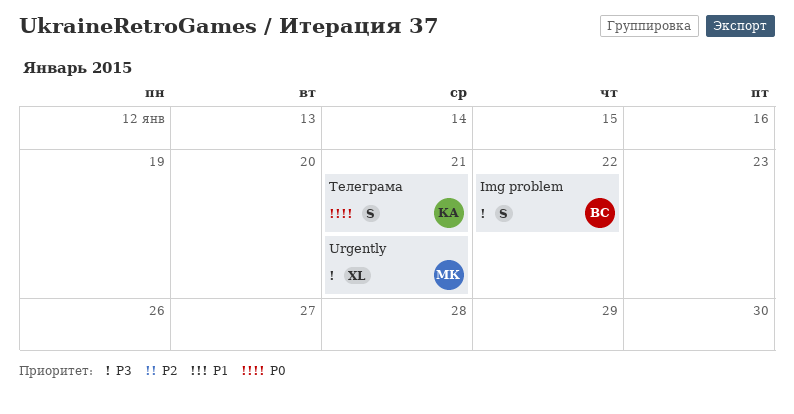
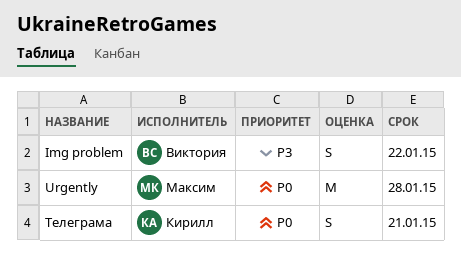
Urgently, priority: P3 -> P0
Urgently, estimate: XL -> M
Urgently, due: Jan 21 -> Jan 28

